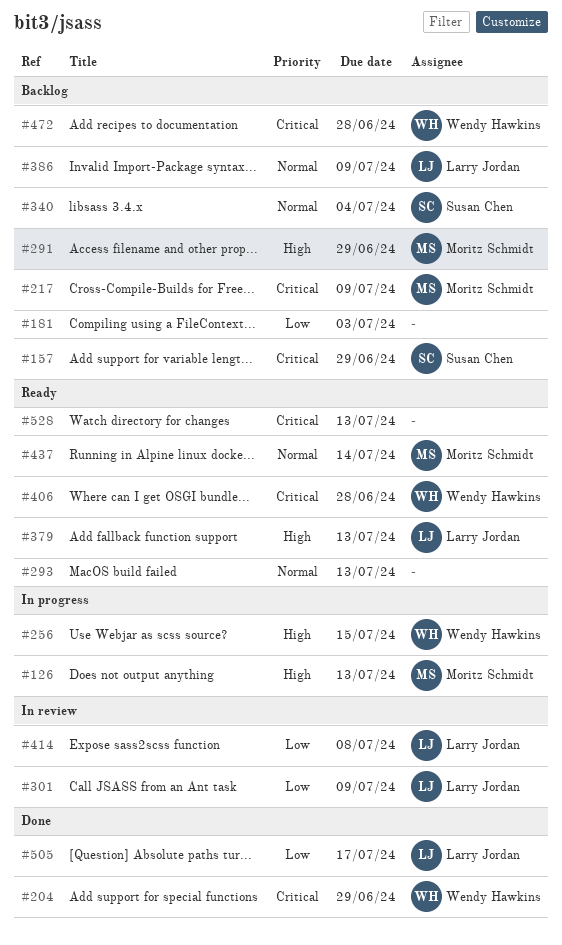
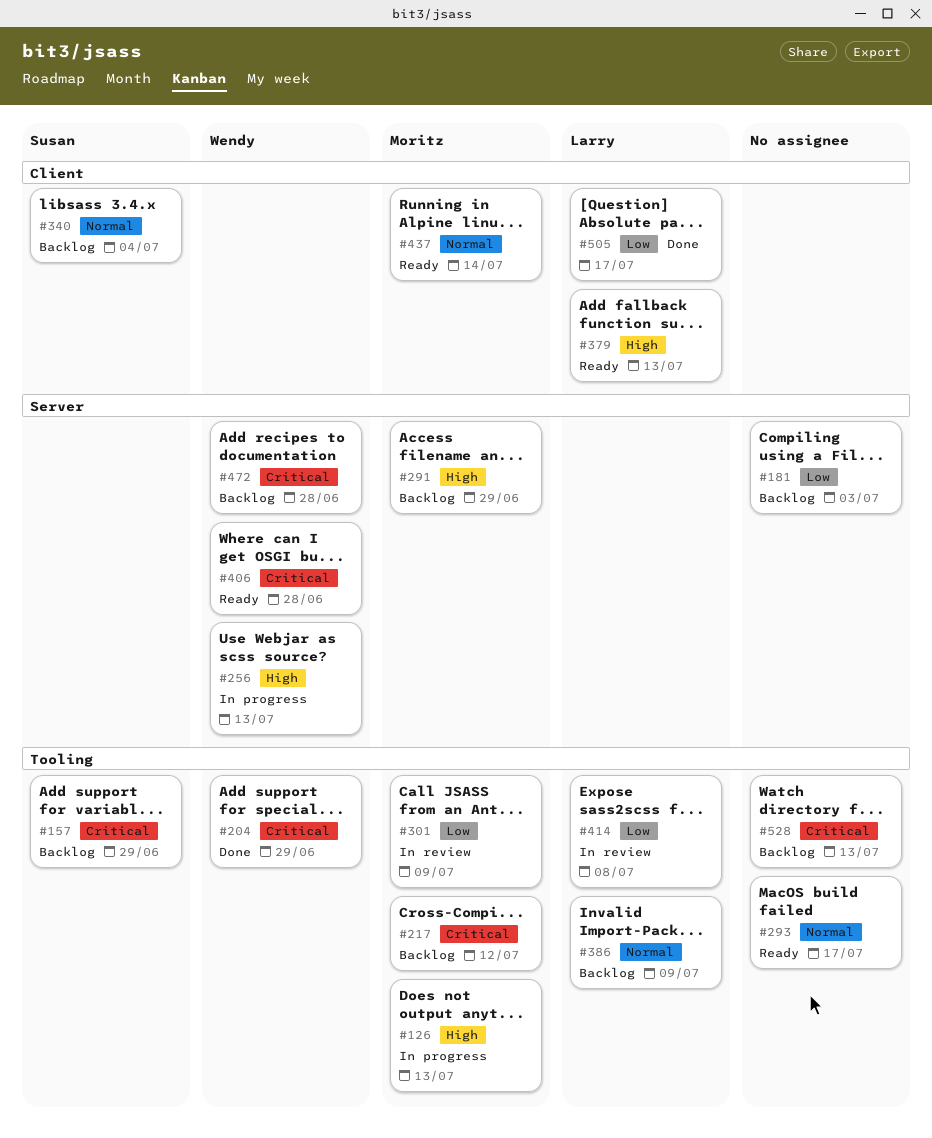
#217, due: Jul 9 -> Jul 12
#256, due: Jul 15 -> Jul 13
#293, due: Jul 13 -> Jul 17
#301, owner: Larry Jordan -> Moritz Schmidt
#528, status: Ready -> Backlog

